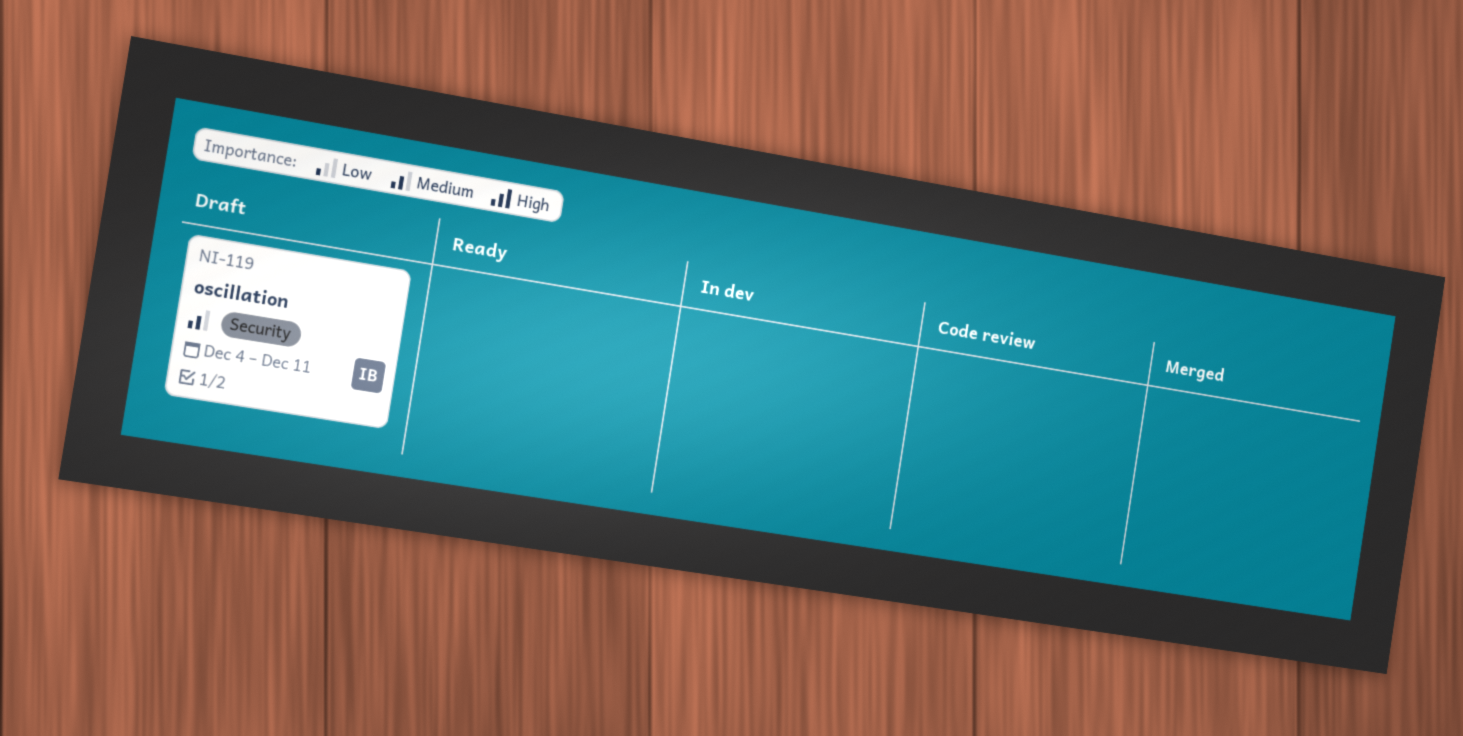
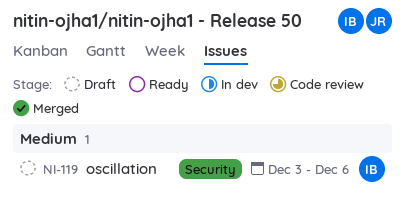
NI-119, start: Dec 4 -> Dec 3
NI-119, due: Dec 11 -> Dec 6

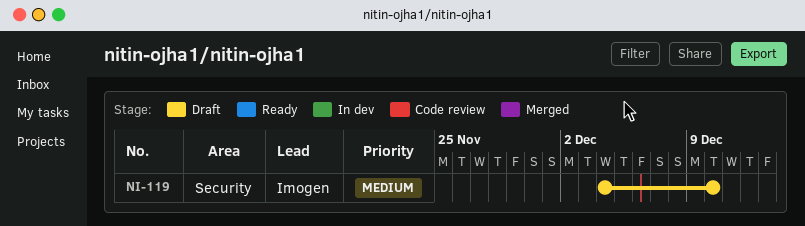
NI-119, start: Dec 3 -> Dec 4
NI-119, due: Dec 6 -> Dec 10

